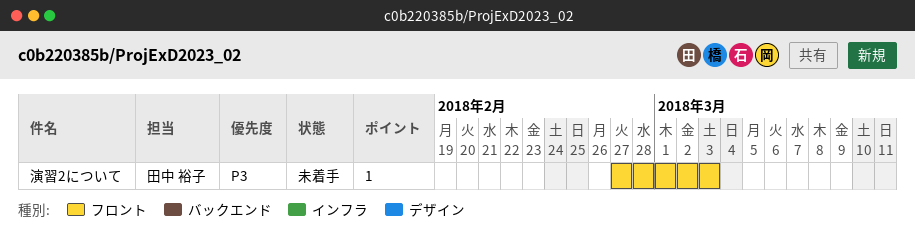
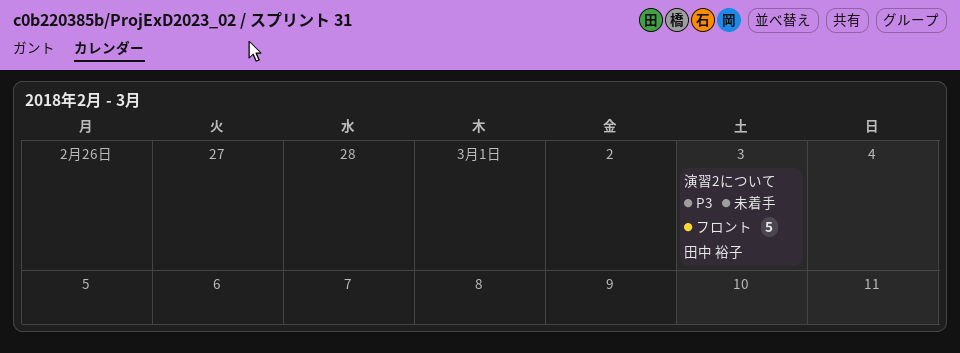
演習2について, estimate: 1 -> 5

